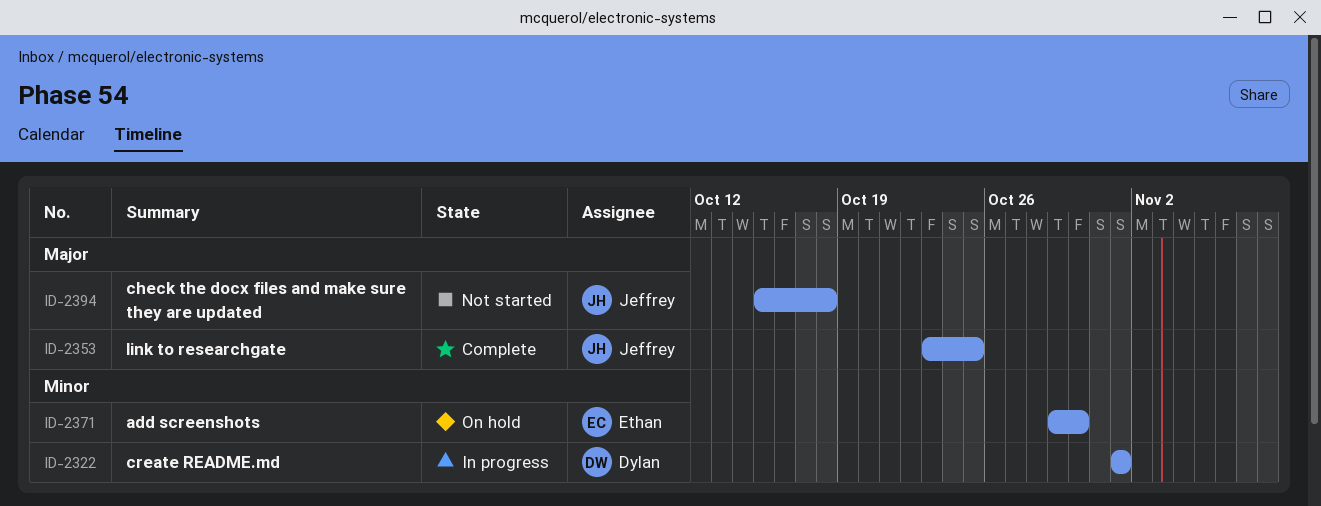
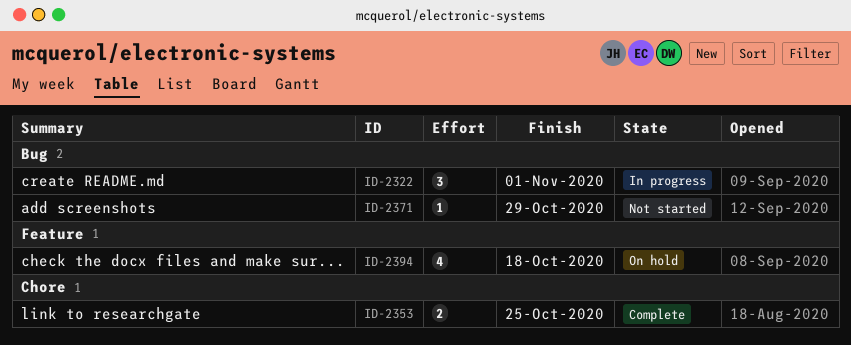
ID-2371, status: On hold -> Not started
ID-2371, due: Oct 30 -> Oct 29
ID-2394, status: Not started -> On hold

